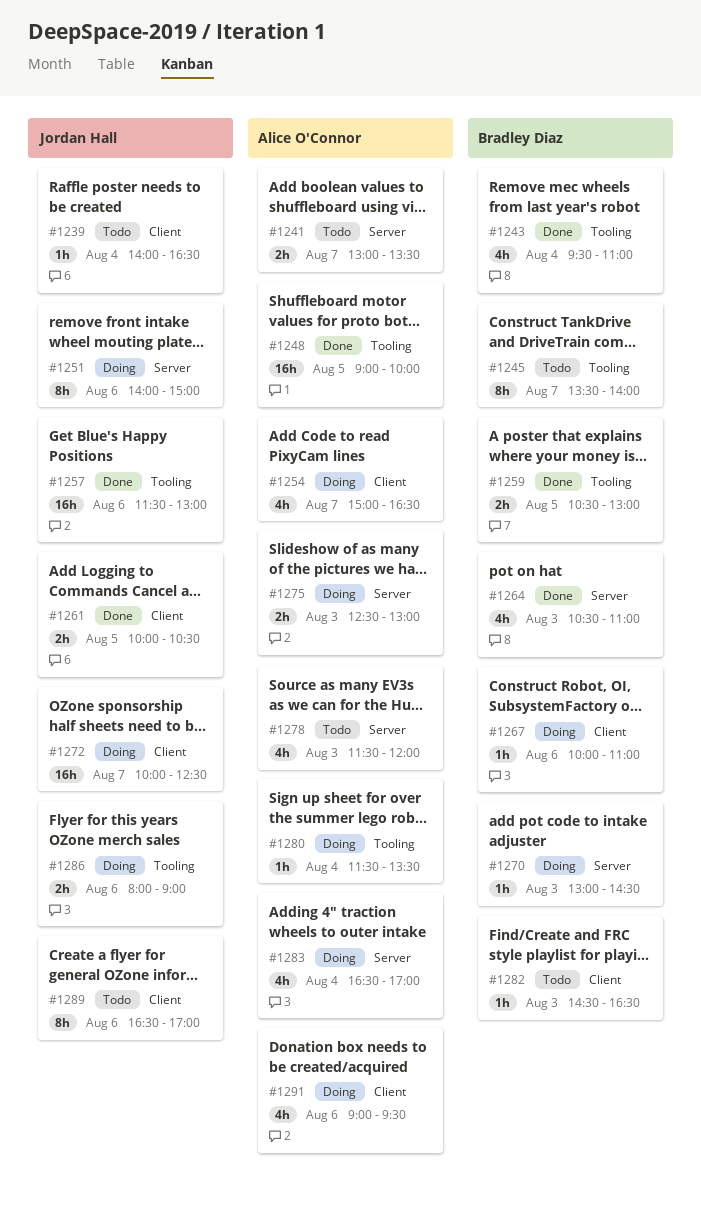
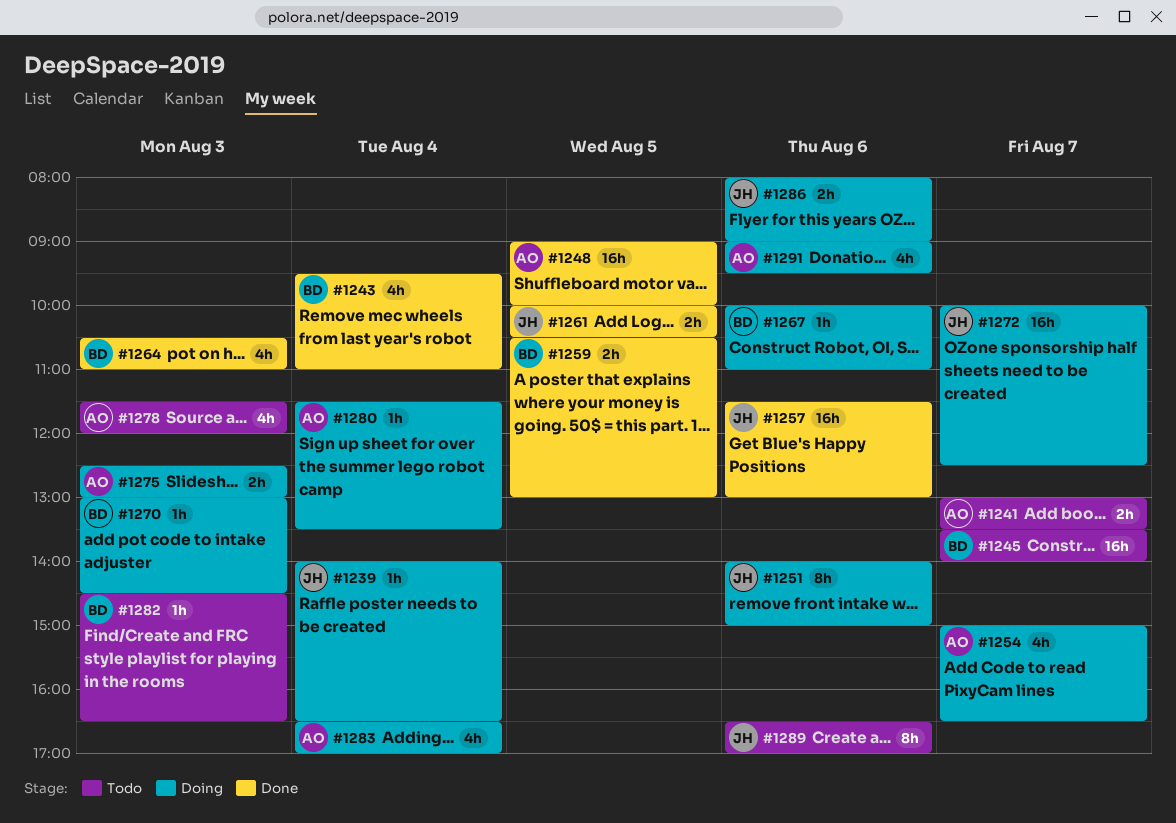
#1239, status: Todo -> Doing
#1245, estimate: 8h -> 16h

